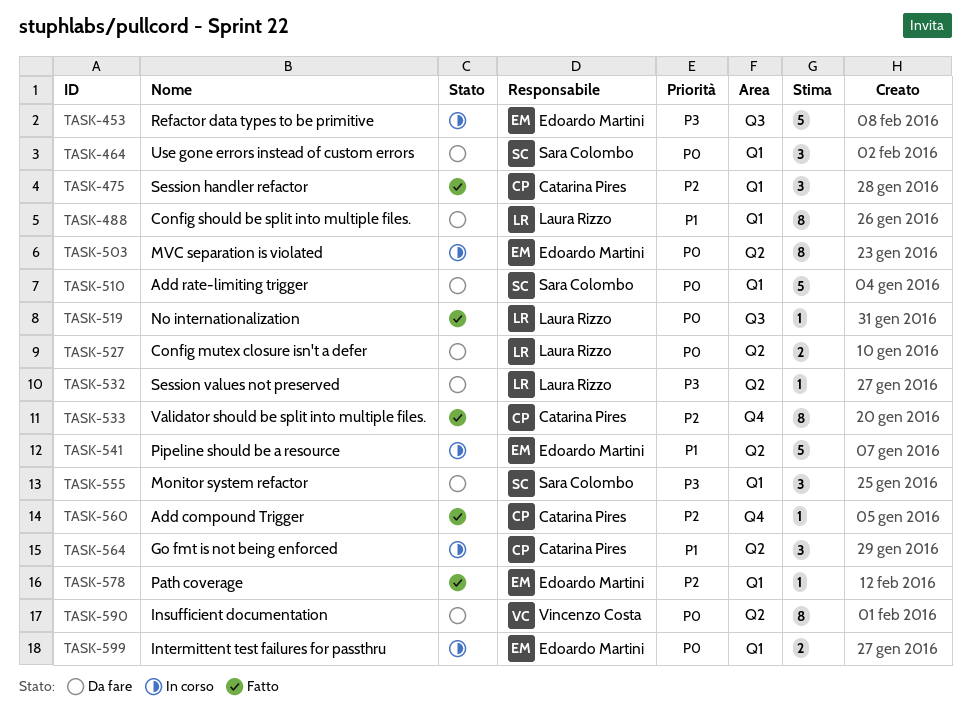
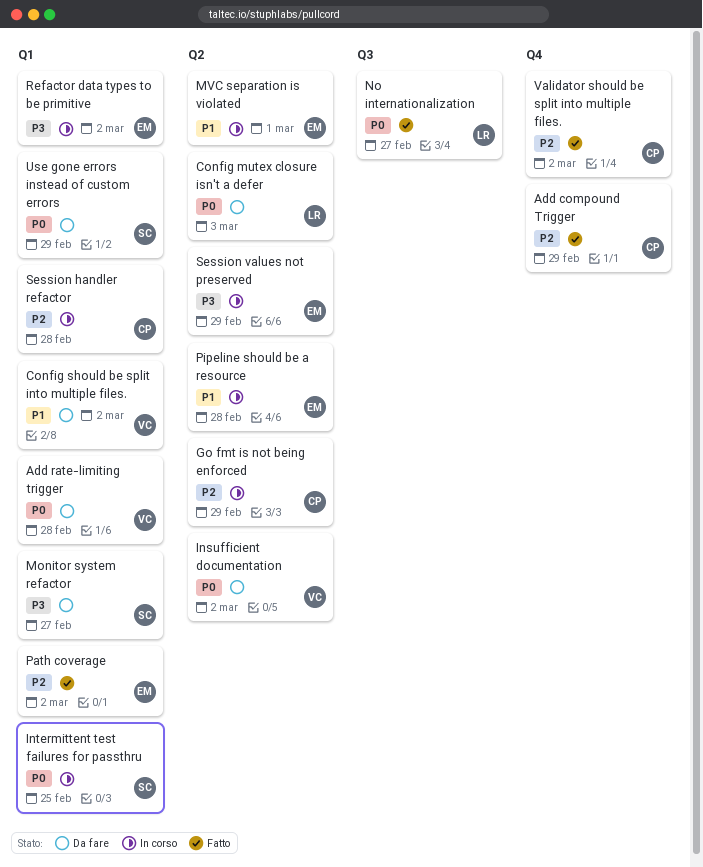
Add rate-limiting trigger, owner: Sara Colombo -> Vincenzo Costa
Config should be split into multiple files., owner: Laura Rizzo -> Vincenzo Costa
Go fmt is not being enforced, priority: P1 -> P2
Intermittent test failures for passthru, owner: Edoardo Martini -> Sara Colombo
MVC separation is violated, priority: P0 -> P1
Refactor data types to be primitive, label: Q3 -> Q1
Session handler refactor, status: Fatto -> In corso
Session values not preserved, status: Da fare -> In corso
Session values not preserved, owner: Laura Rizzo -> Edoardo Martini

